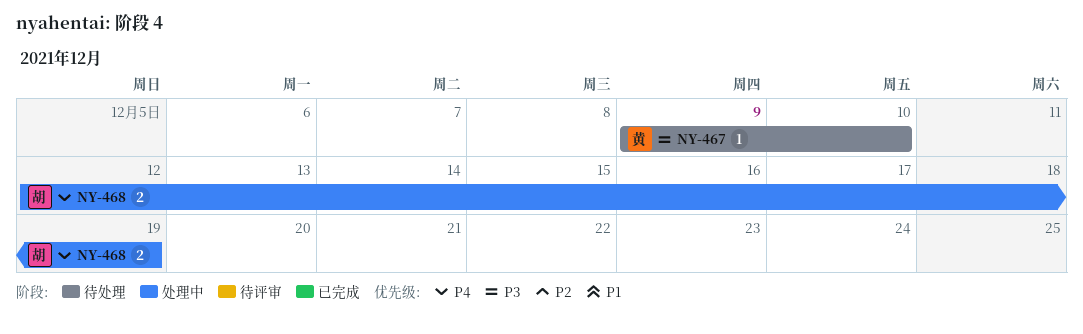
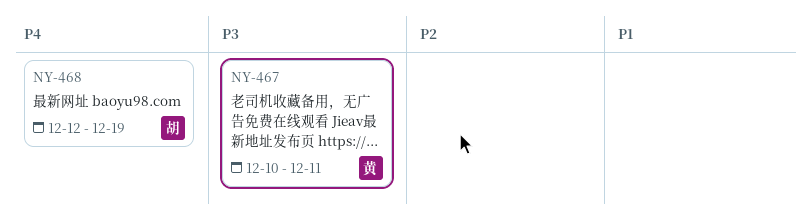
NY-467, start: Dec 9 -> Dec 10
NY-467, due: Dec 10 -> Dec 11

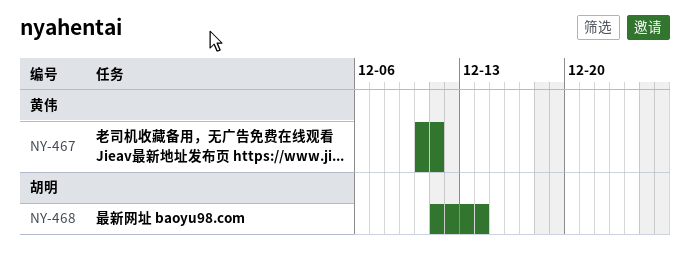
NY-468, start: Dec 12 -> Dec 11
NY-468, due: Dec 19 -> Dec 14

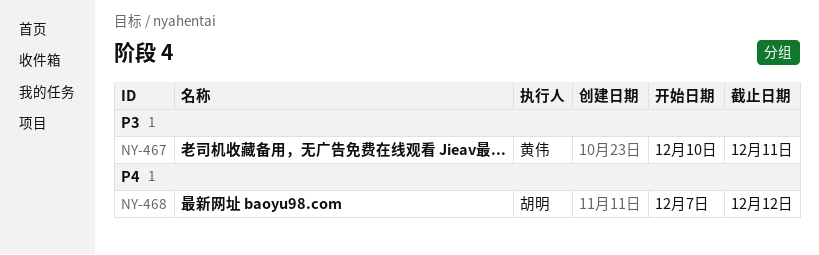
NY-468, start: Dec 11 -> Dec 7
NY-468, due: Dec 14 -> Dec 12

